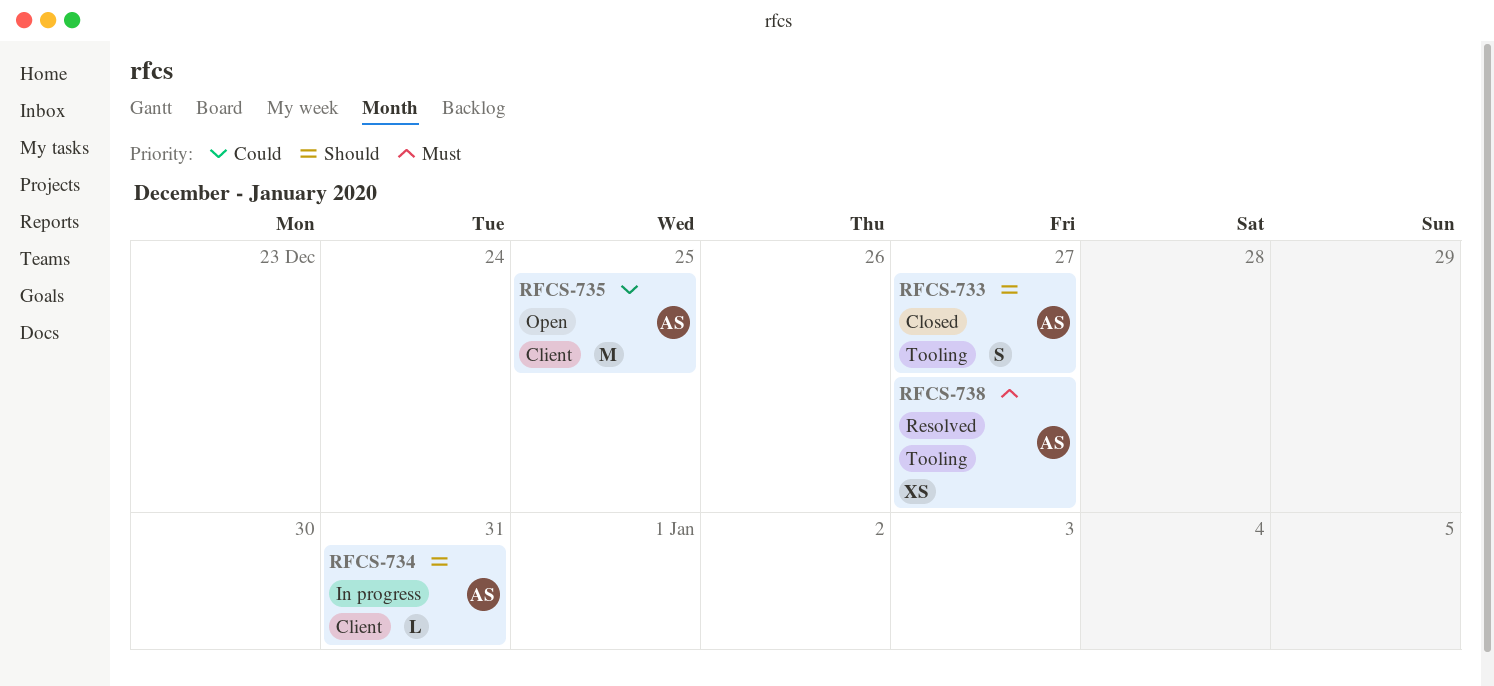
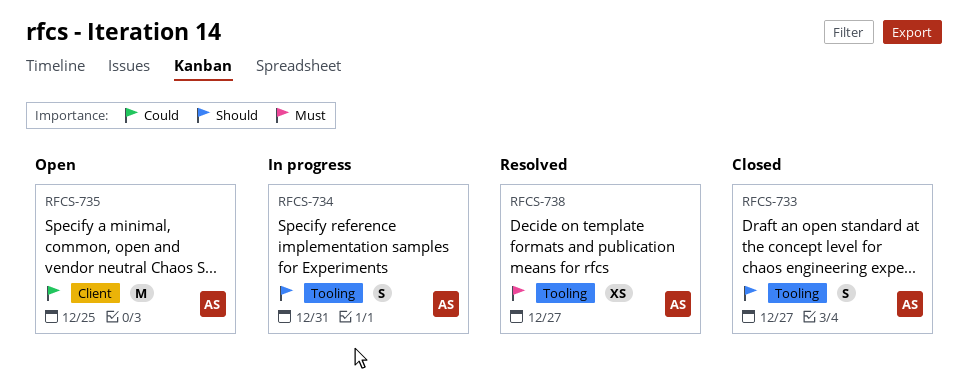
RFCS-734, label: Client -> Tooling
RFCS-734, estimate: L -> S

